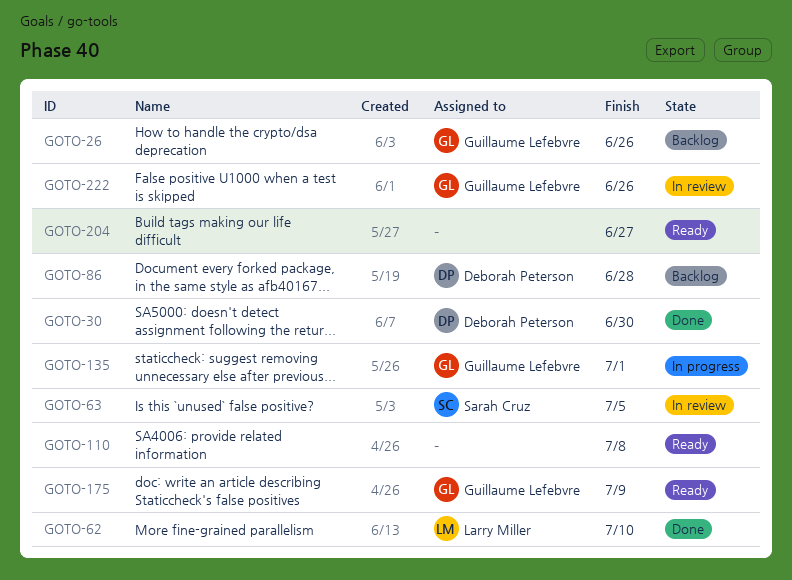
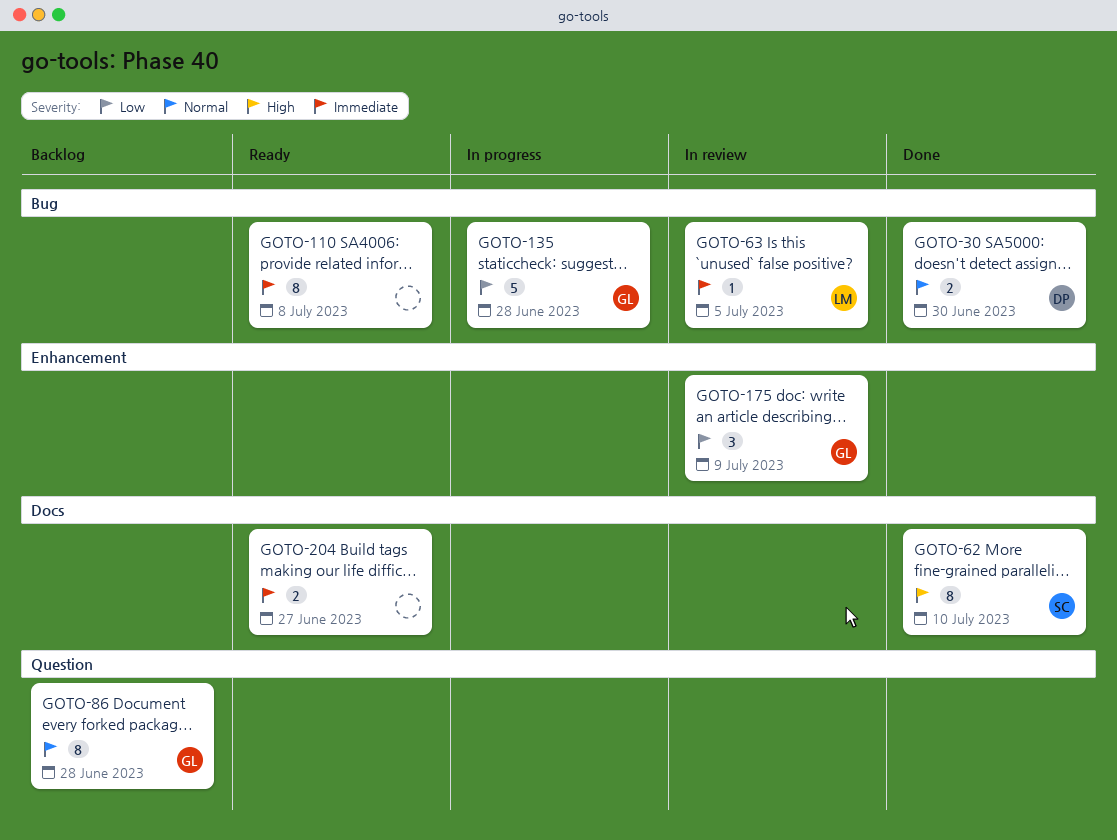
GOTO-26: present -> none
GOTO-62, owner: Larry Miller -> Sarah Cruz
GOTO-63, owner: Sarah Cruz -> Larry Miller
GOTO-86, owner: Deborah Peterson -> Guillaume Lefebvre
GOTO-135, due: Jul 1 -> Jun 28
GOTO-175, status: Ready -> In review
GOTO-222: present -> none

